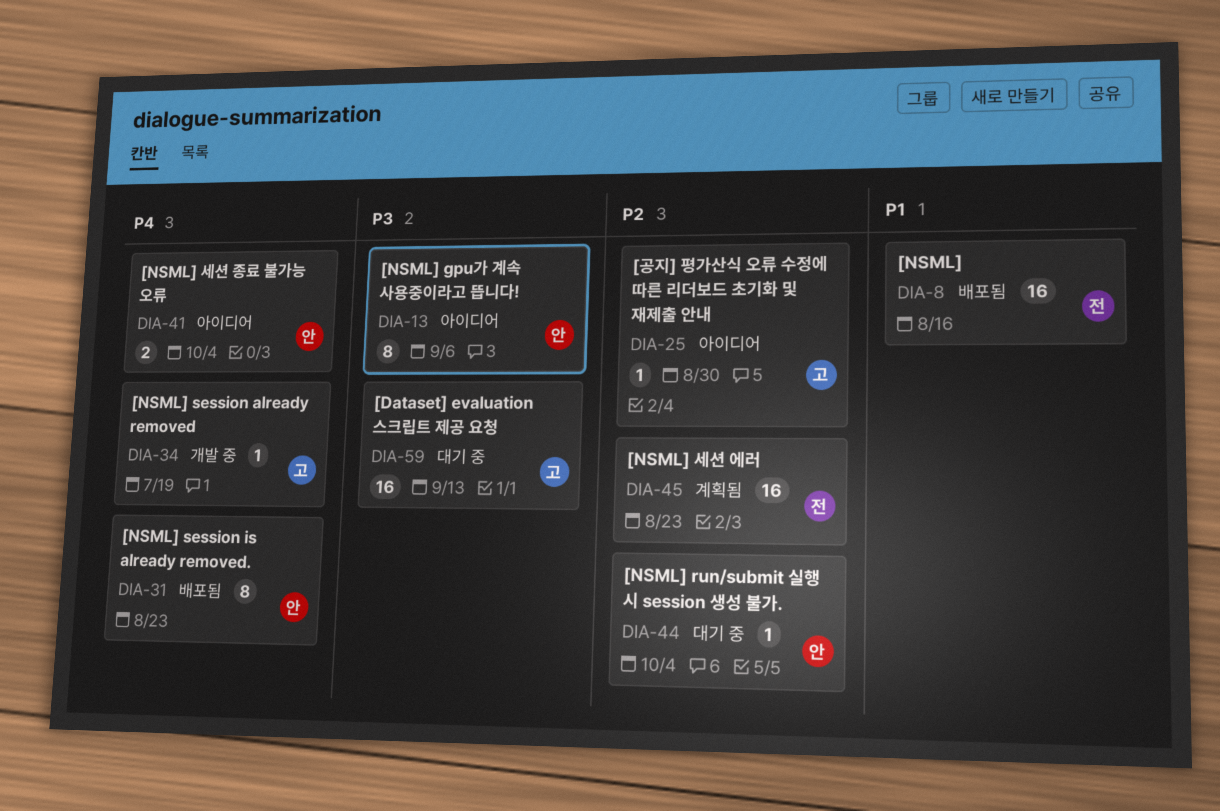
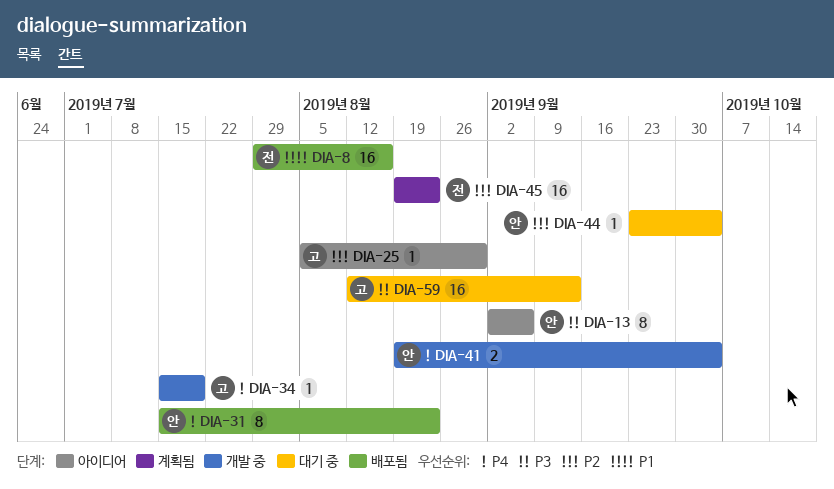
DIA-41, status: 아이디어 -> 개발 중

